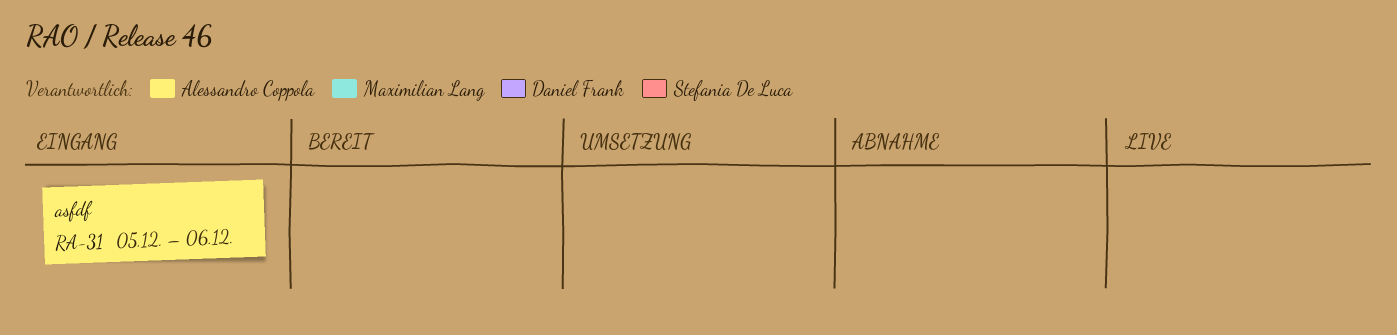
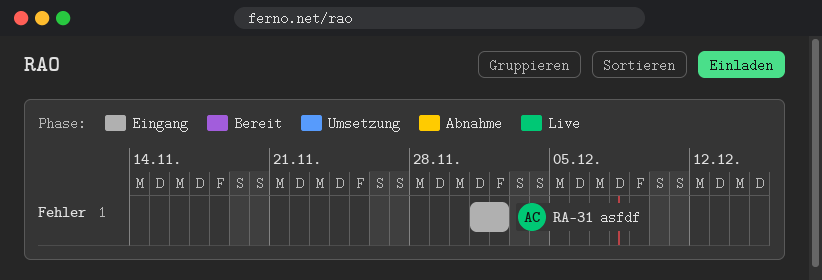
RA-31, start: Dec 5 -> Dec 1
RA-31, due: Dec 6 -> Dec 2

